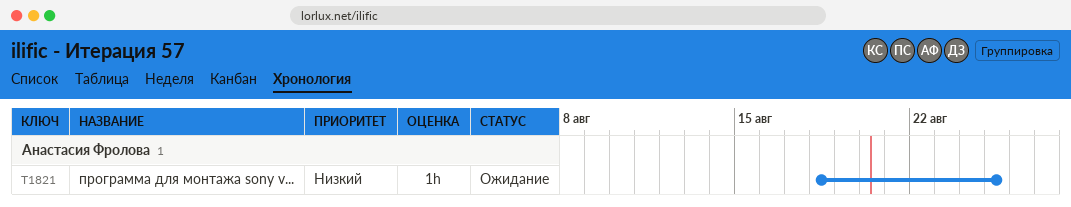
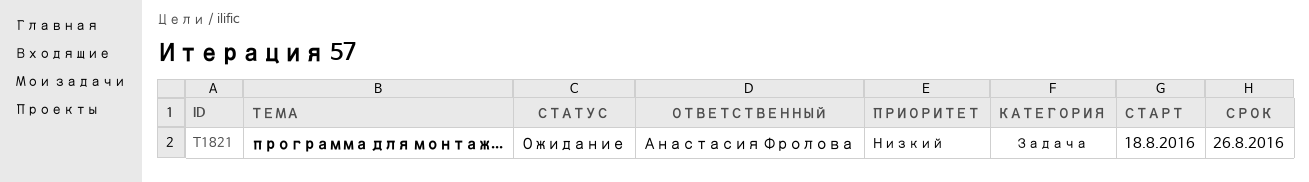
T1821, due: Aug 25 -> Aug 26

